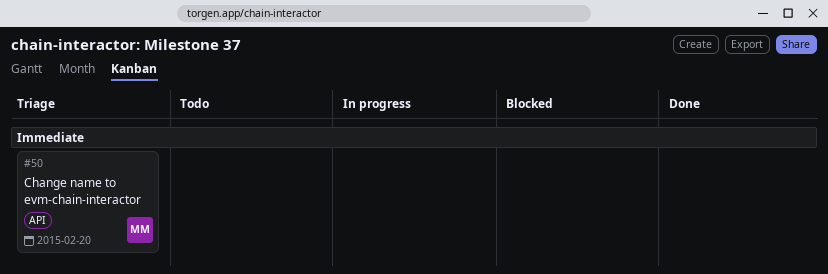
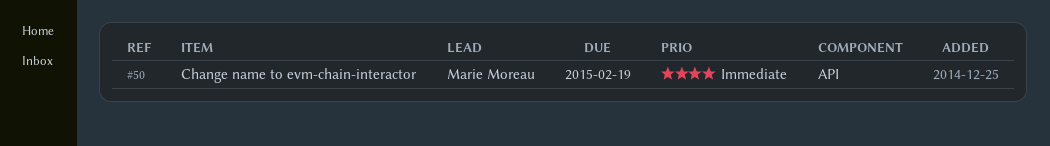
#50, due: Feb 20 -> Feb 19

